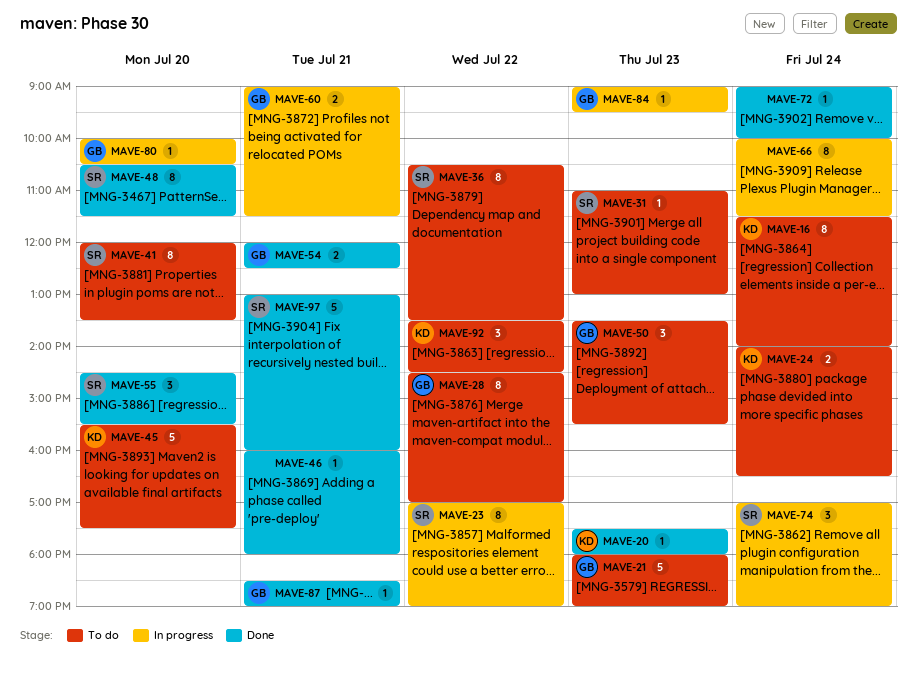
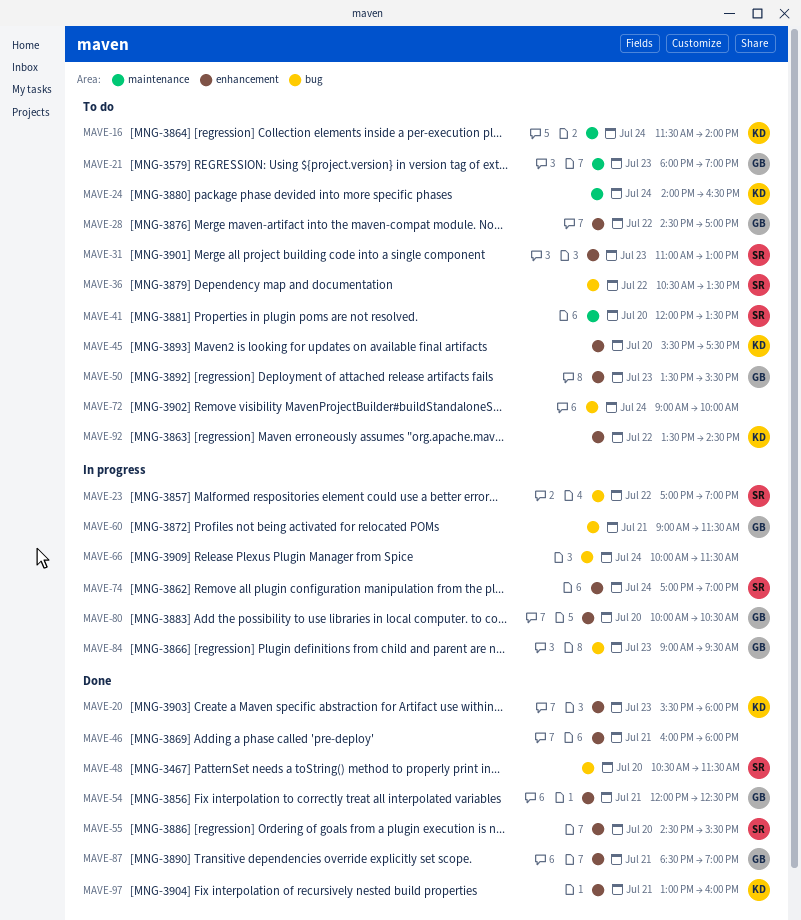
MAVE-20, begins: 17:30 -> 15:30
MAVE-72, status: Done -> To do
MAVE-97, owner: SR -> KD

